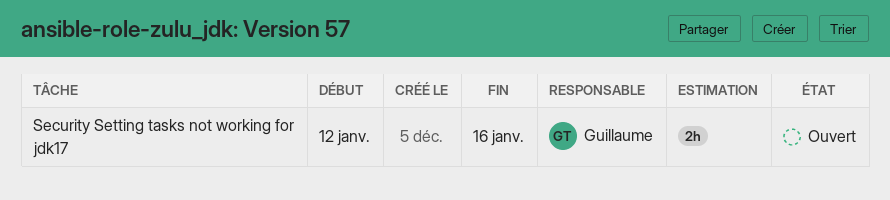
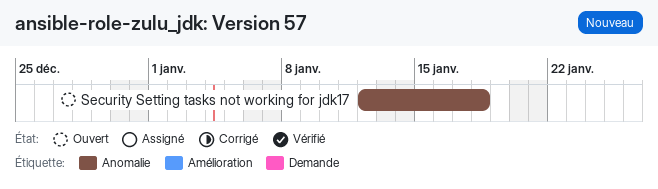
Security Setting tasks not working for jdk17, due: Jan 16 -> Jan 18

